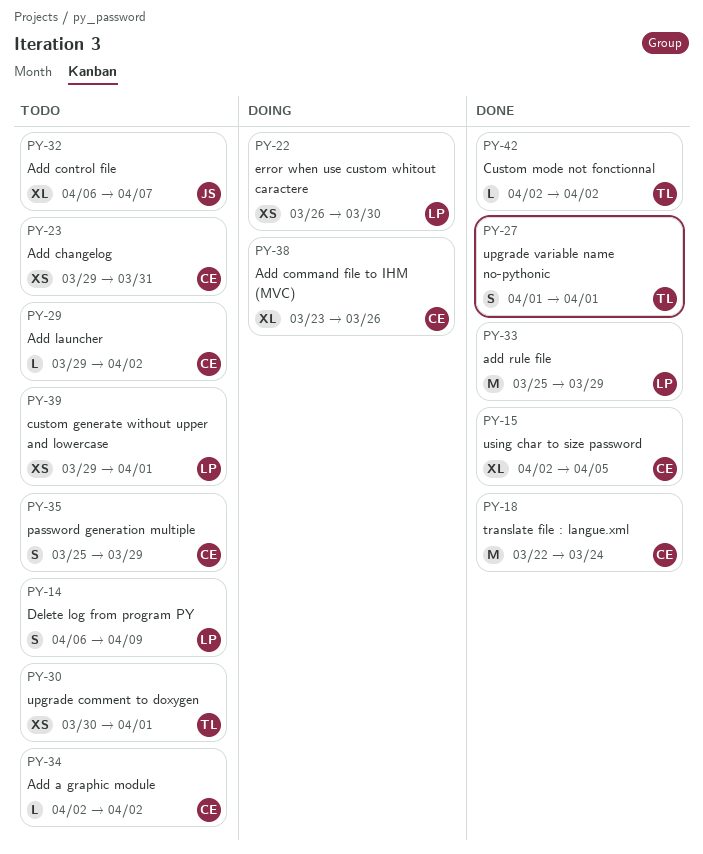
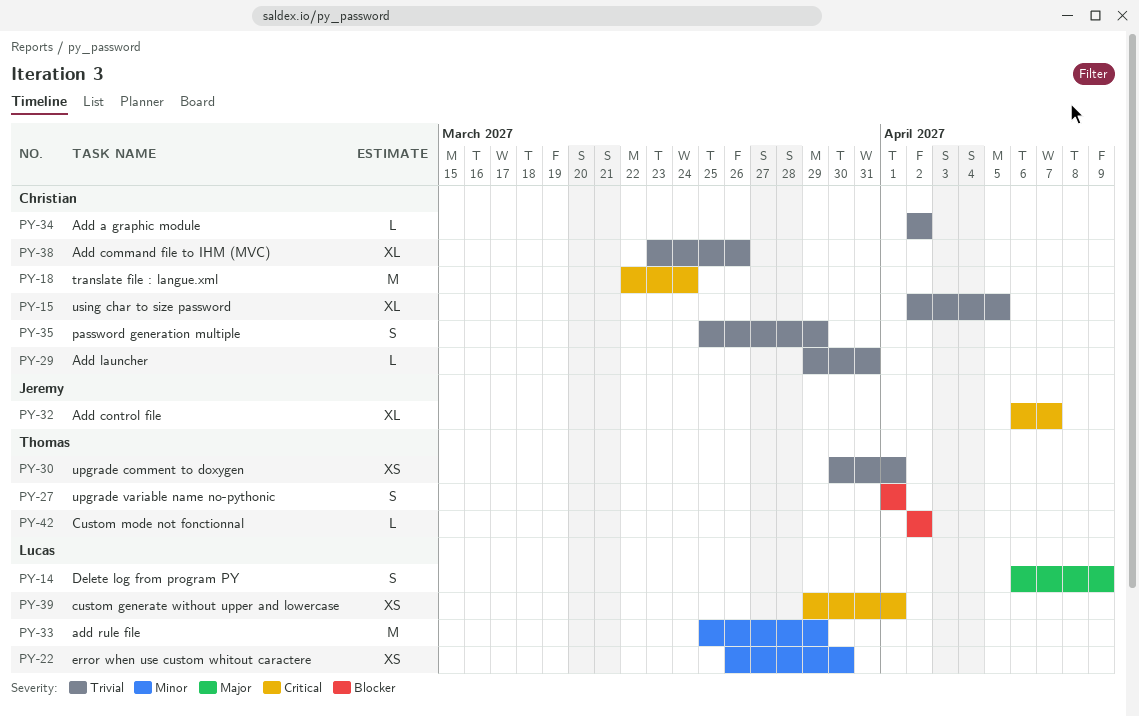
PY-23: present -> none
PY-29, due: Apr 2 -> Mar 31

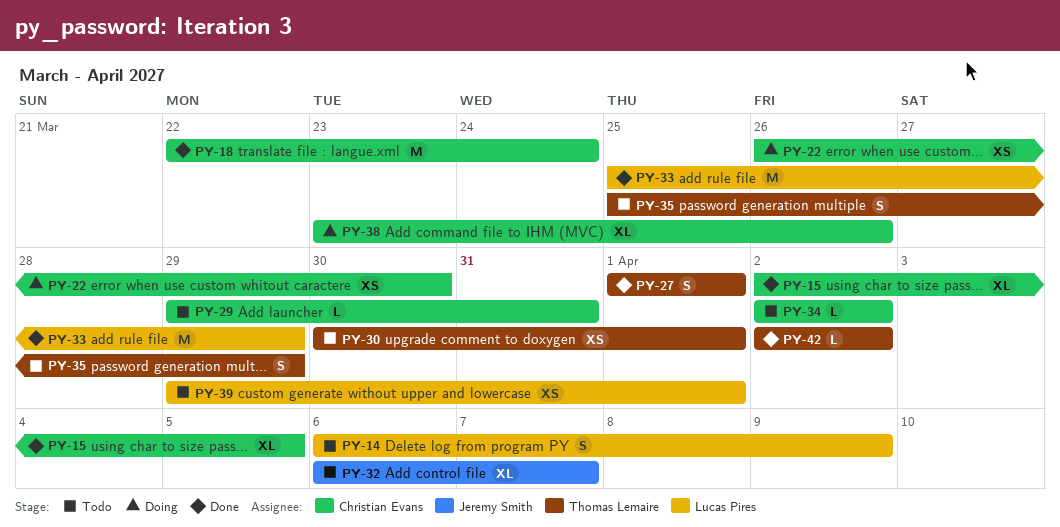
PY-22, owner: Lucas Pires -> Christian Evans
PY-35, owner: Christian Evans -> Thomas Lemaire

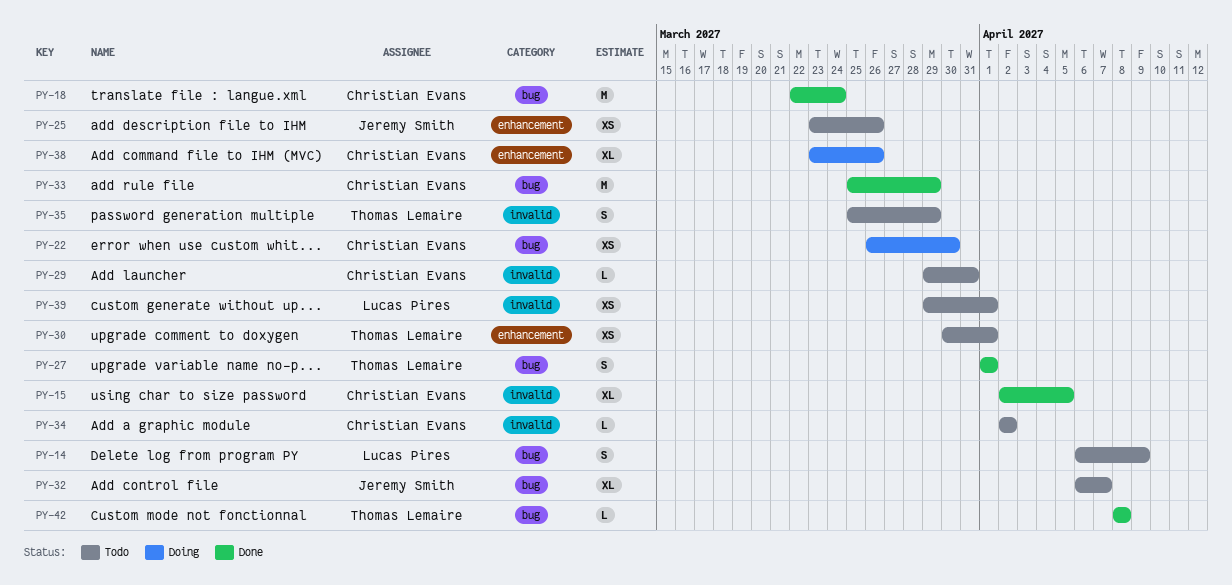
PY-25: none -> present
PY-33, owner: Lucas Pires -> Christian Evans
PY-42, start: Apr 2 -> Apr 8
PY-42, due: Apr 2 -> Apr 8

